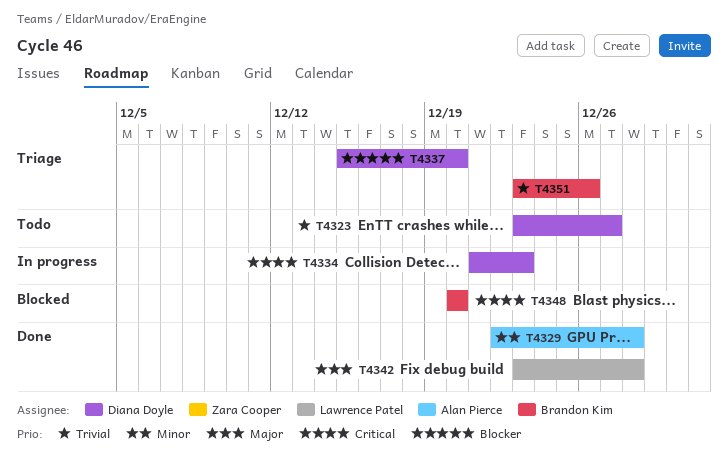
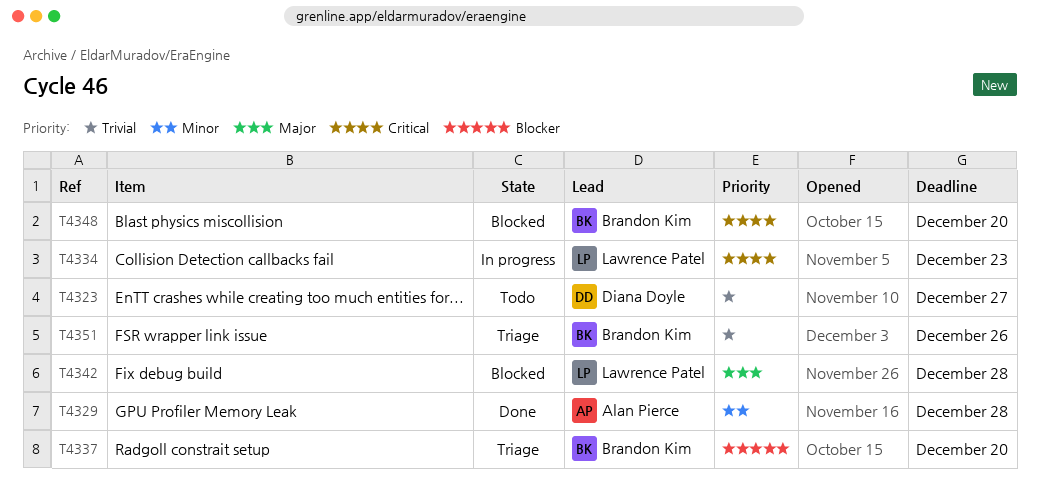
T4334, owner: Diana Doyle -> Lawrence Patel
T4337, owner: Diana Doyle -> Brandon Kim
T4342, status: Done -> Blocked

